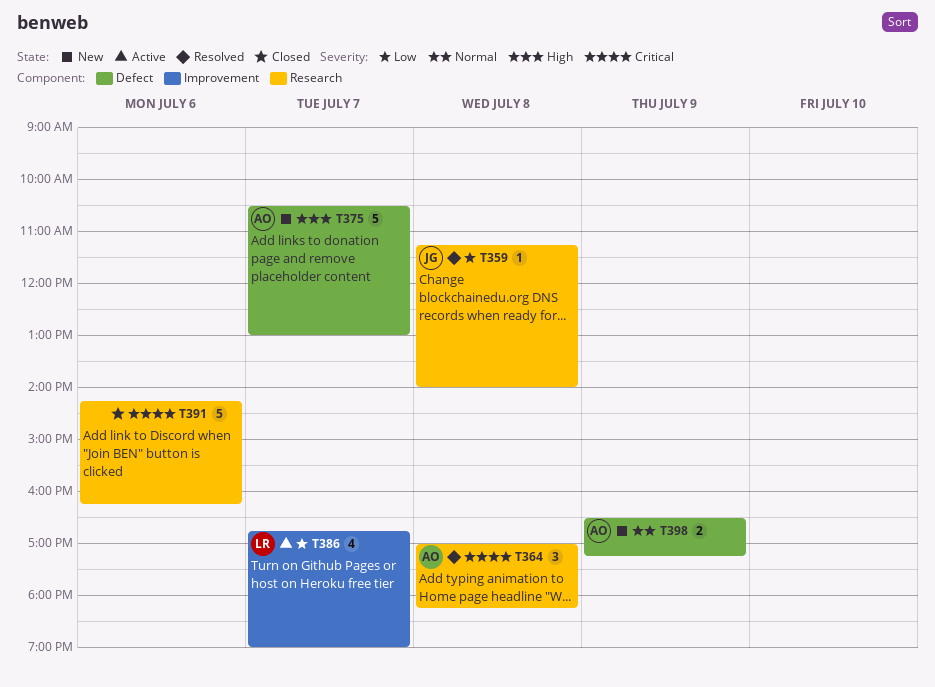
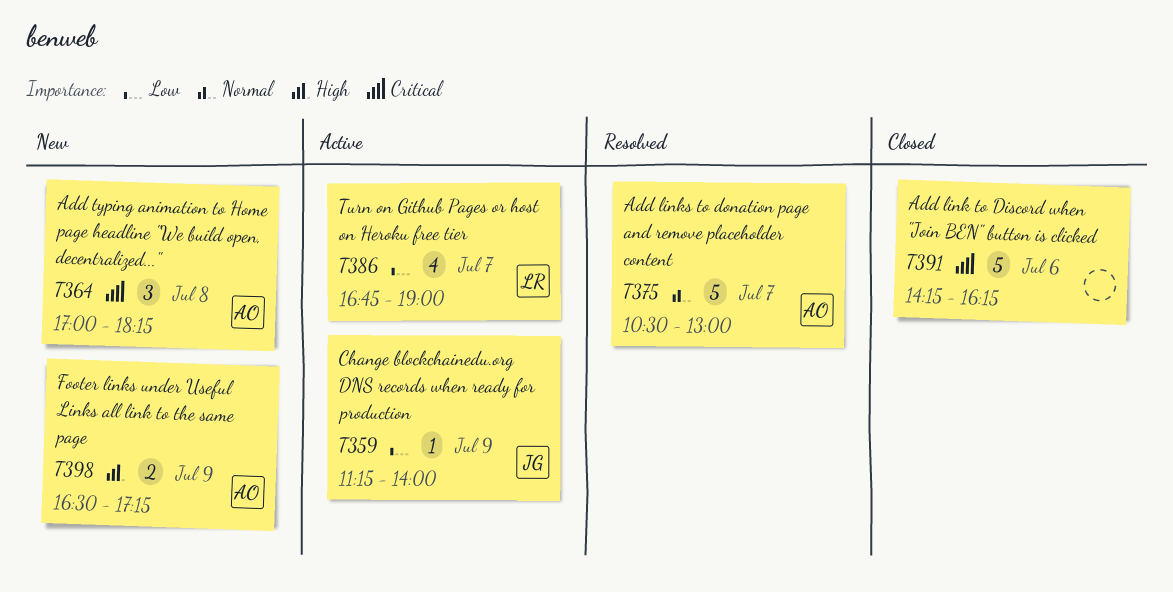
T359, status: Resolved -> Active
T359, day: Jul 8 -> Jul 9
T364, status: Resolved -> New
T375, status: New -> Resolved
T375, priority: High -> Normal
T398, priority: Normal -> High

